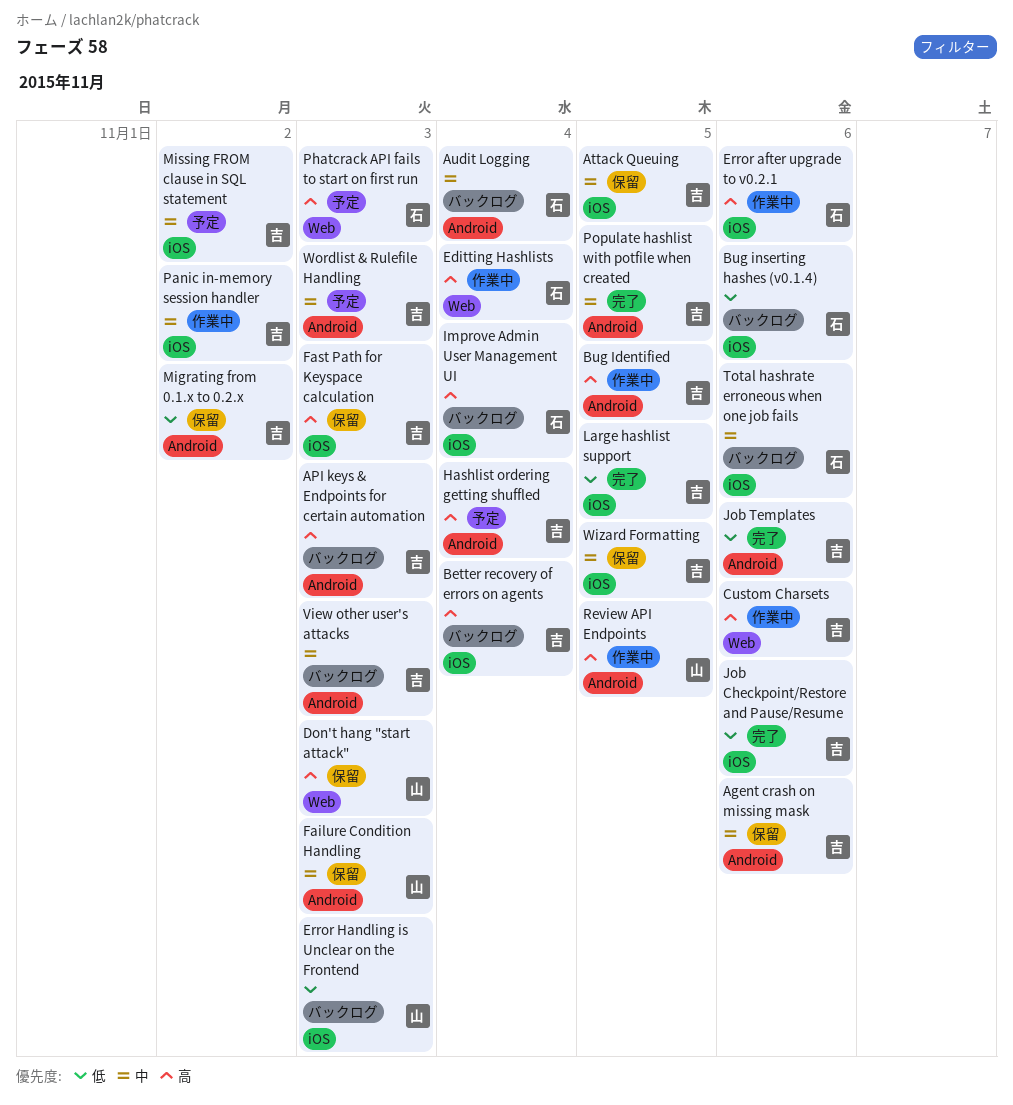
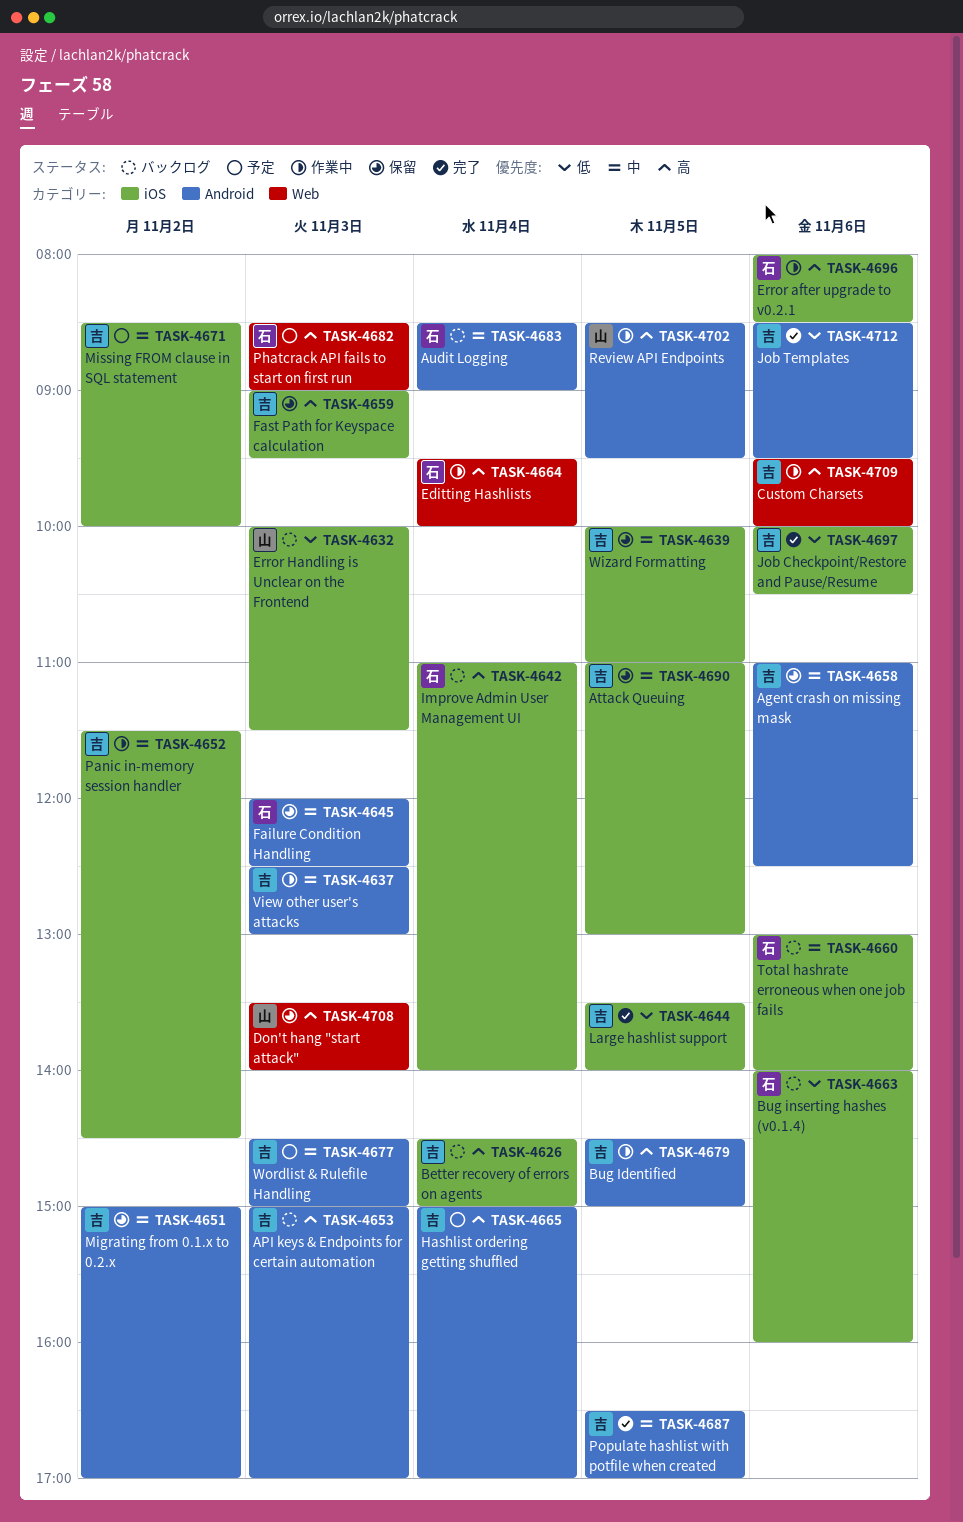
Failure Condition Handling, owner: 山 -> 石
Migrating from 0.1.x to 0.2.x, priority: 低 -> 中
View other user's attacks, status: バックログ -> 作業中

